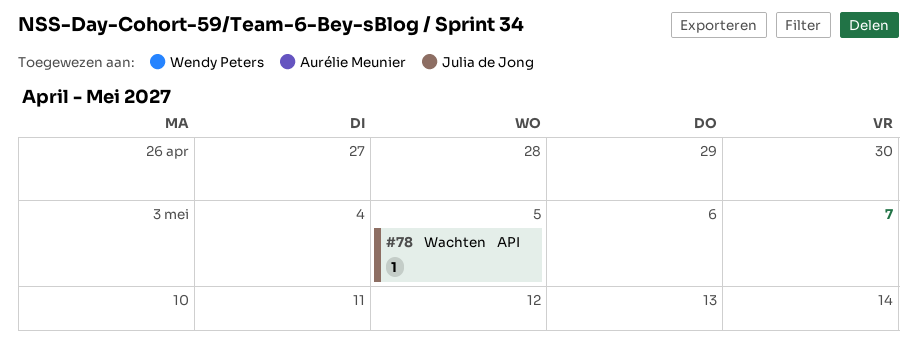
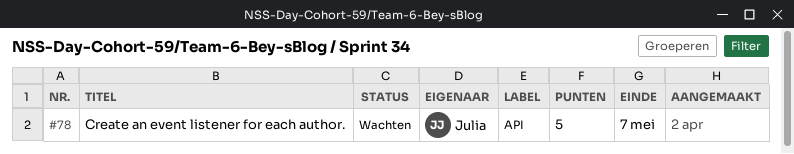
#78, estimate: 1 -> 5
#78, due: May 5 -> May 7

